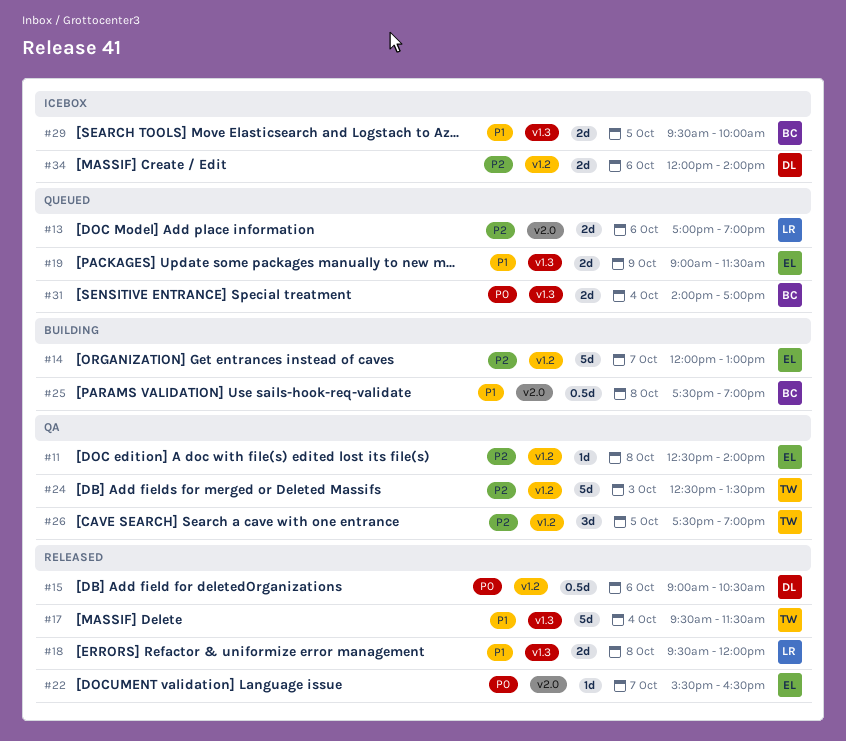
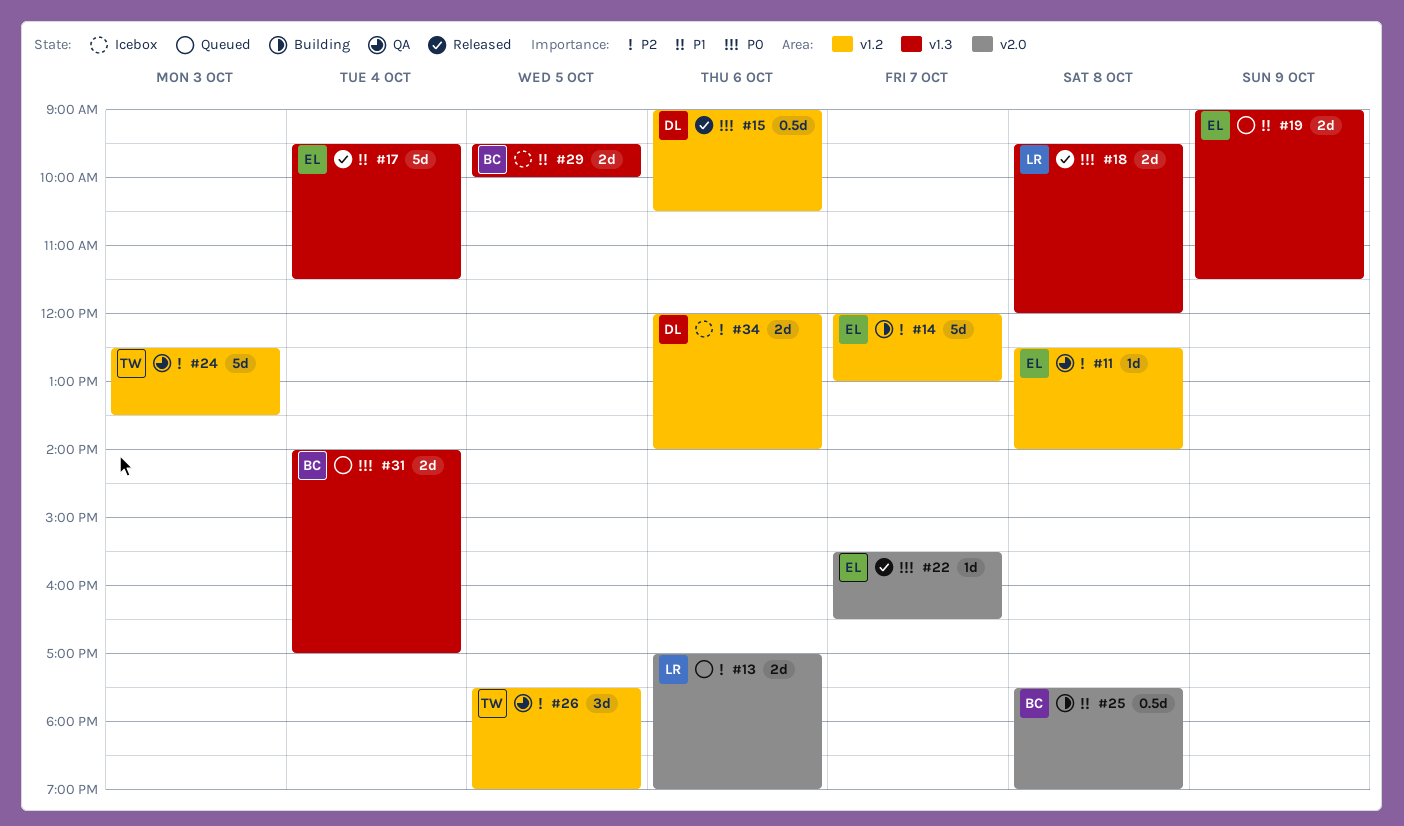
#17, owner: TW -> EL
#18, priority: P1 -> P0

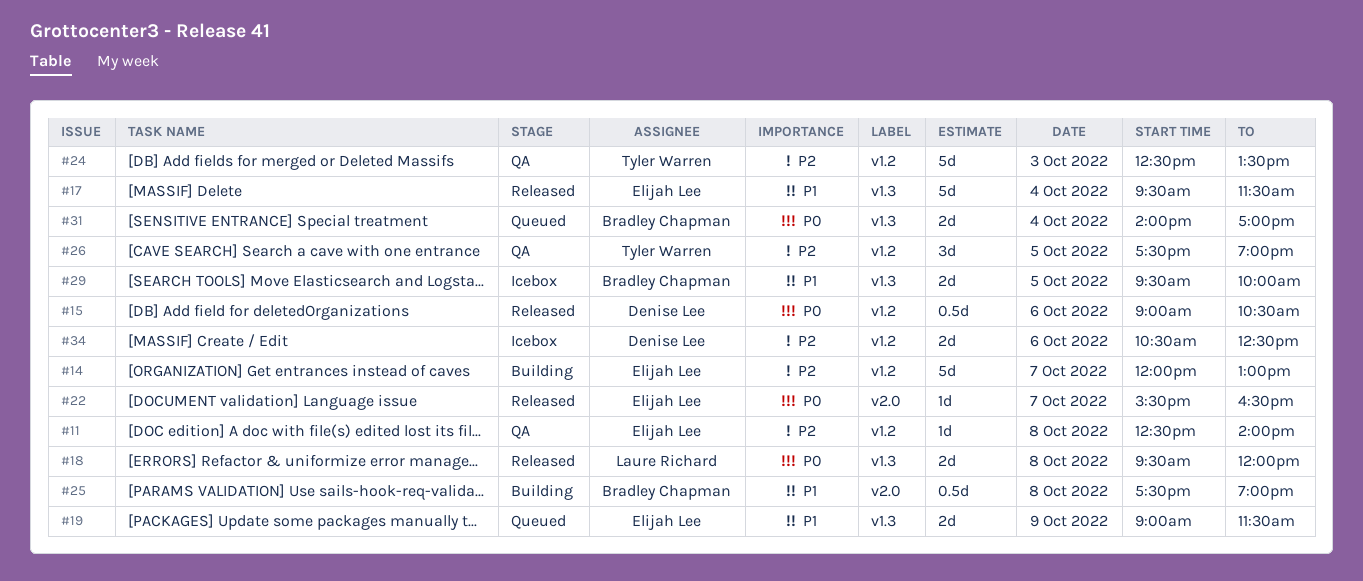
#13: present -> none
#34, begins: 12:00 -> 10:30
#34, ends: 14:00 -> 12:30

